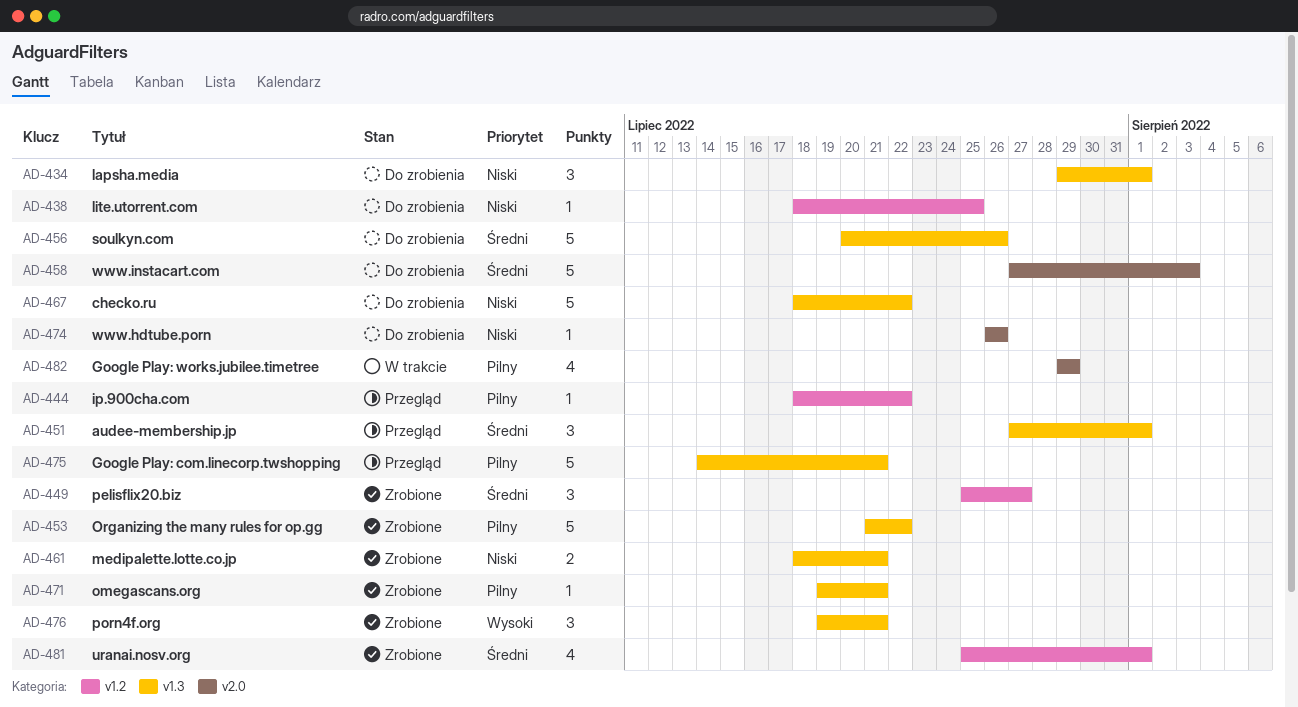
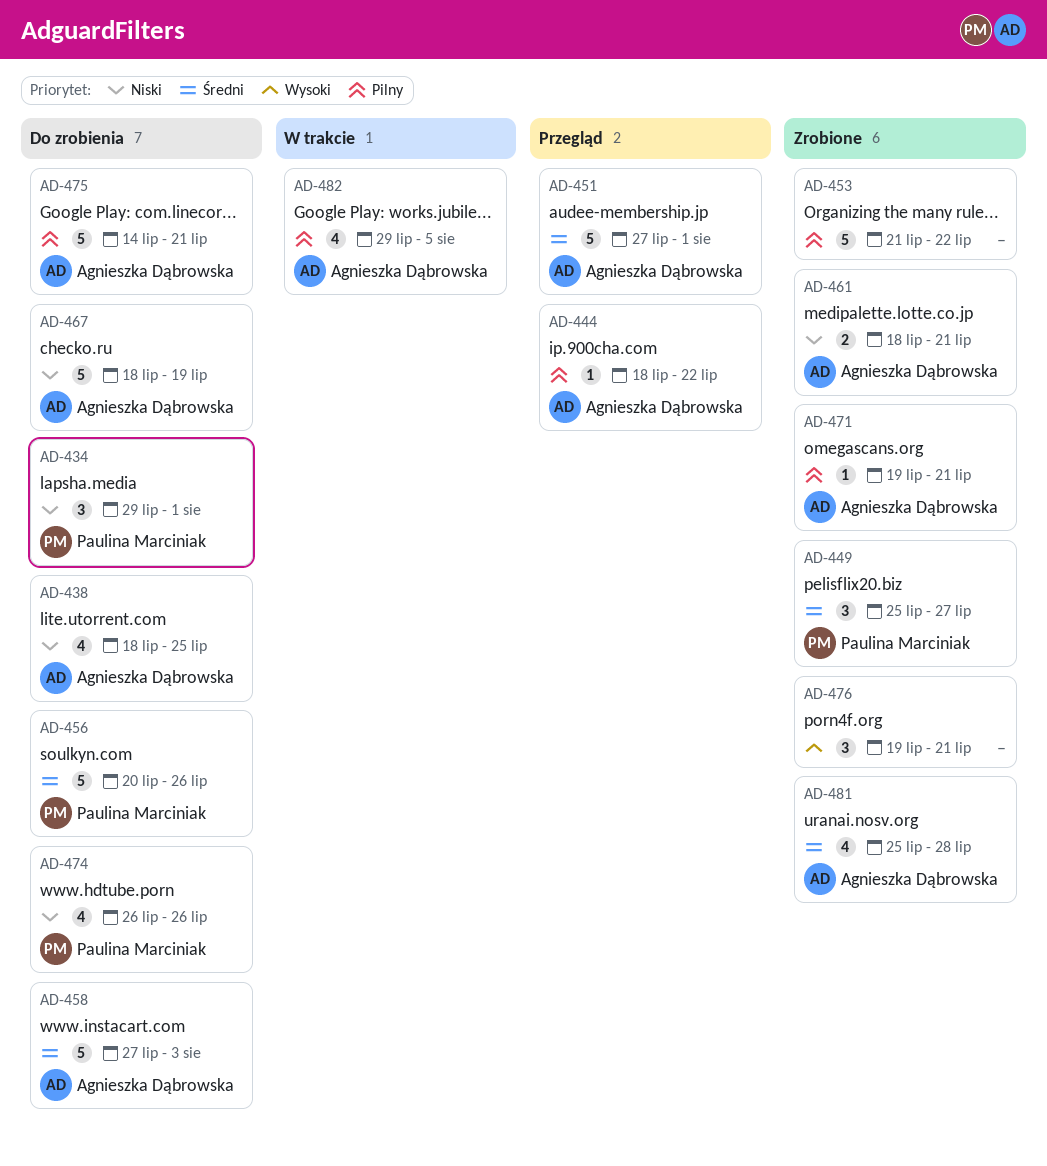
AD-438, estimate: 1 -> 4
AD-451, estimate: 3 -> 5
AD-467, due: Jul 22 -> Jul 19
AD-474, estimate: 1 -> 4
AD-475, status: Przegląd -> Do zrobienia
AD-481, due: Aug 1 -> Jul 28
AD-482, due: Jul 29 -> Aug 5

